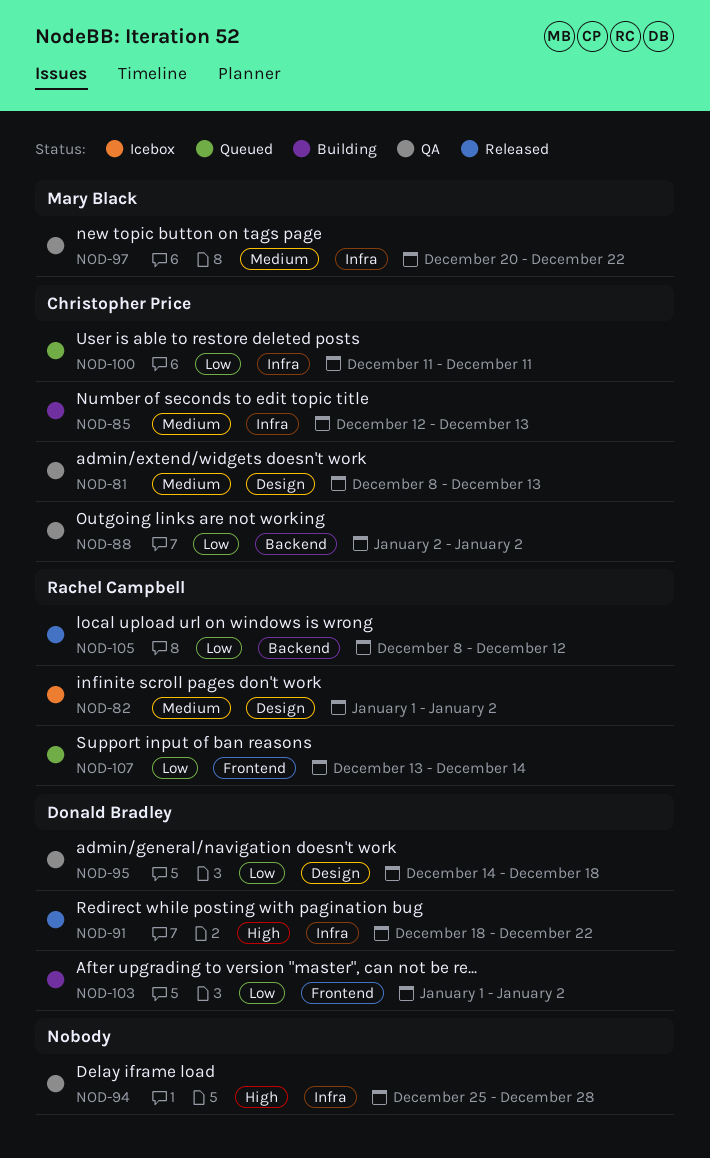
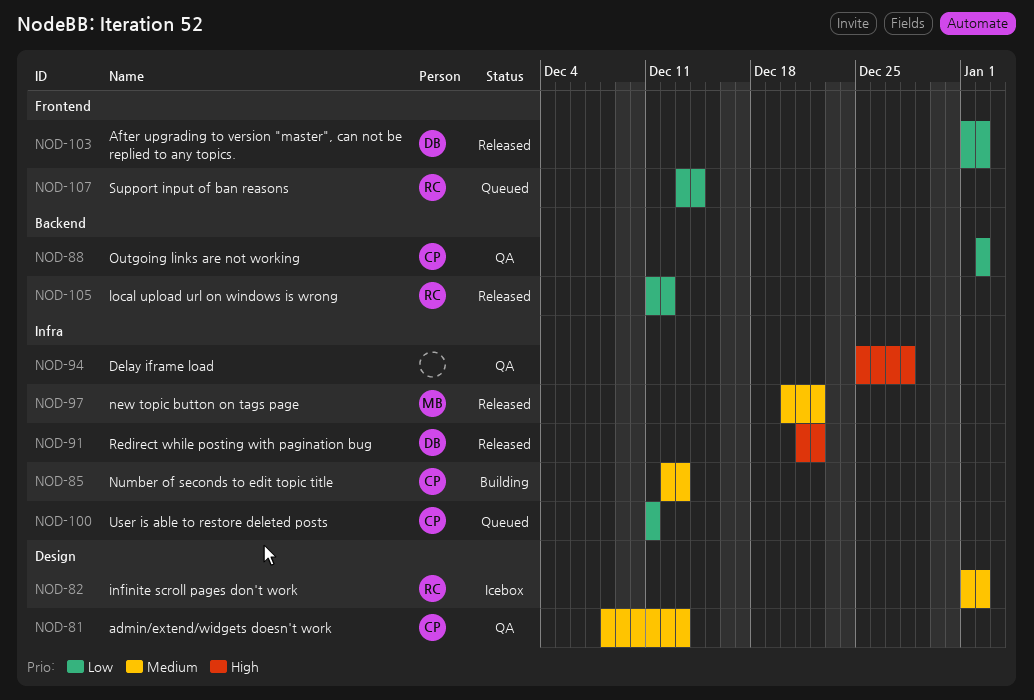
NOD-91, start: Dec 18 -> Dec 21
NOD-95: present -> none
NOD-97, status: QA -> Released
NOD-103, status: Building -> Released
NOD-105, start: Dec 8 -> Dec 11

